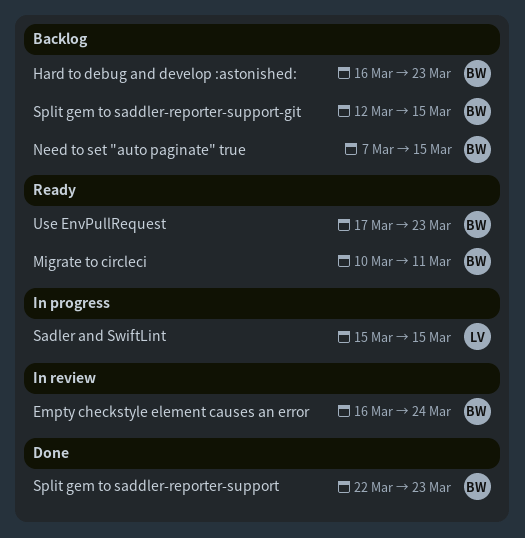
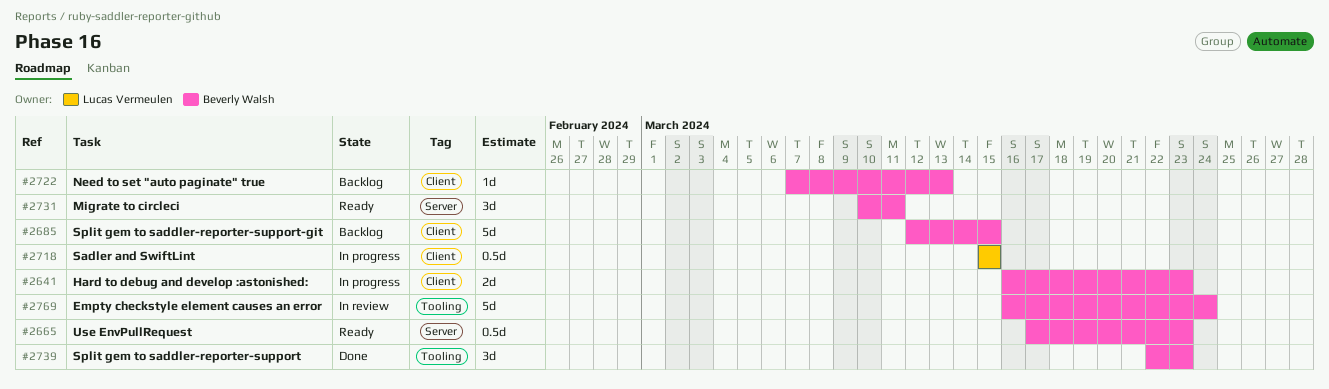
Hard to debug and develop :astonished:, status: Backlog -> In progress
Need to set "auto paginate" true, due: Mar 15 -> Mar 13

